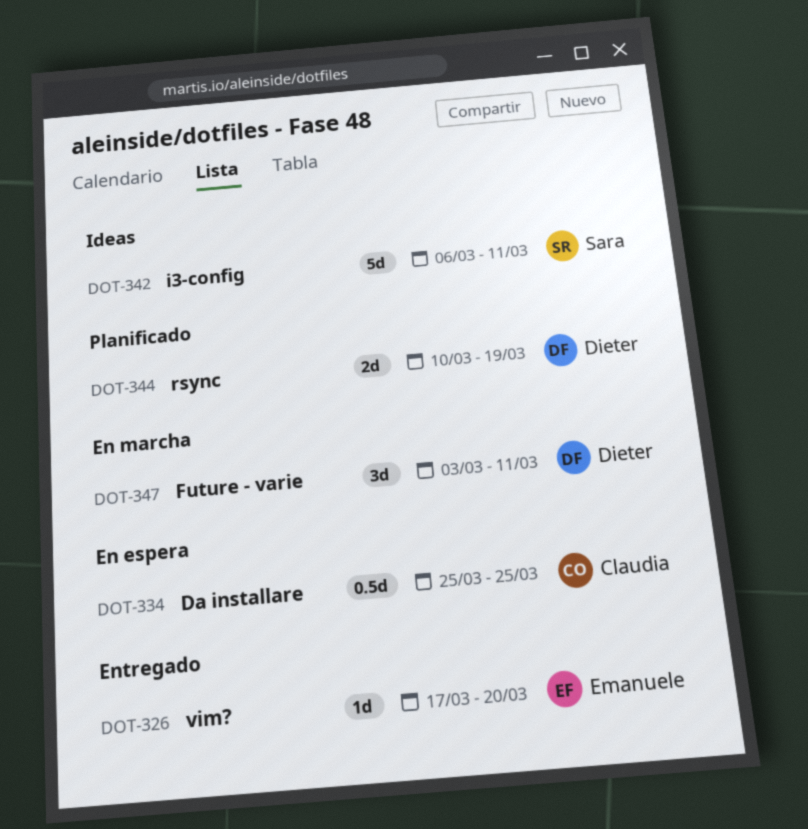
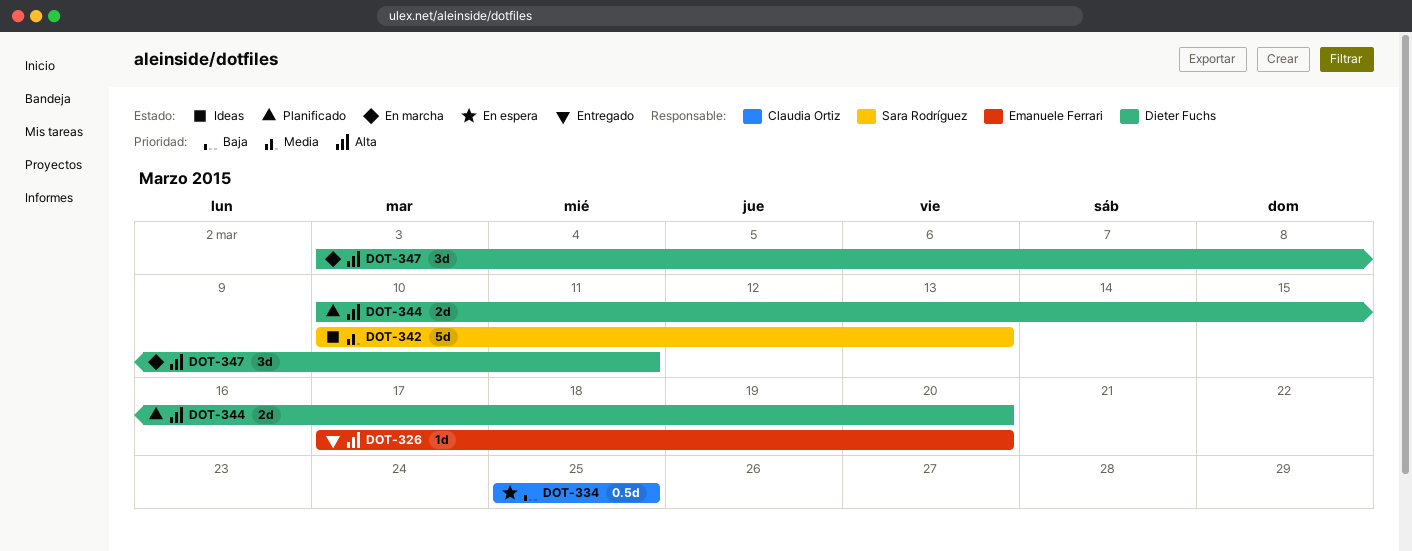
DOT-342, start: Mar 6 -> Mar 10
DOT-342, due: Mar 11 -> Mar 13
DOT-344, due: Mar 19 -> Mar 20

